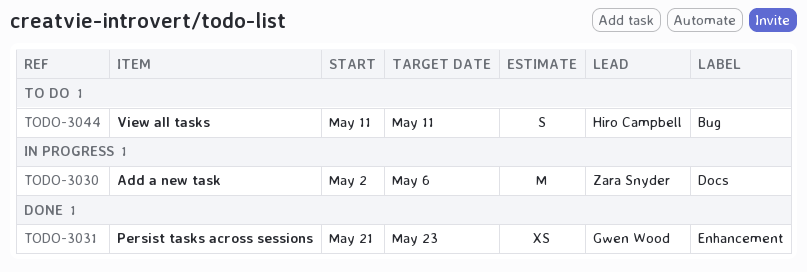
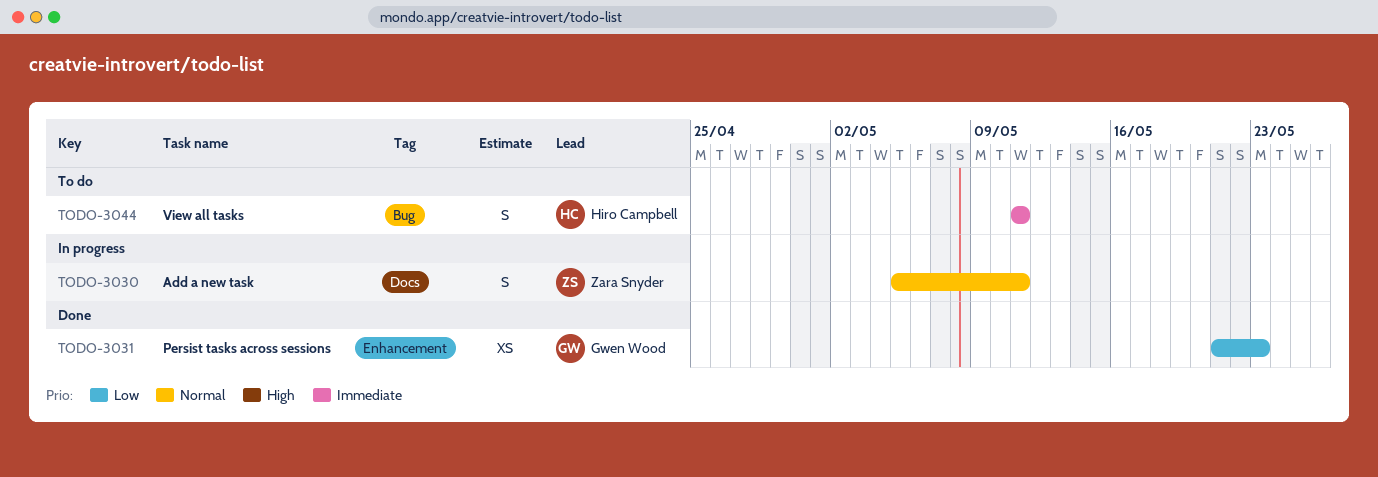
TODO-3030, estimate: M -> S
TODO-3030, start: May 2 -> May 5
TODO-3030, due: May 6 -> May 11

